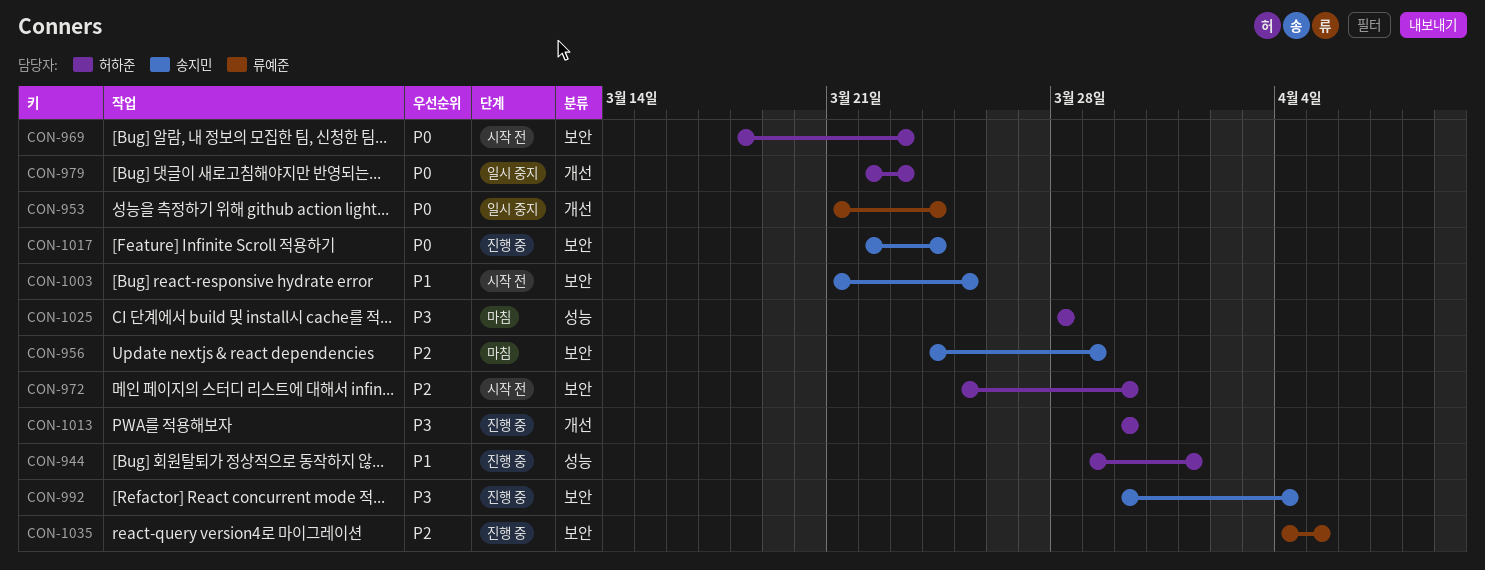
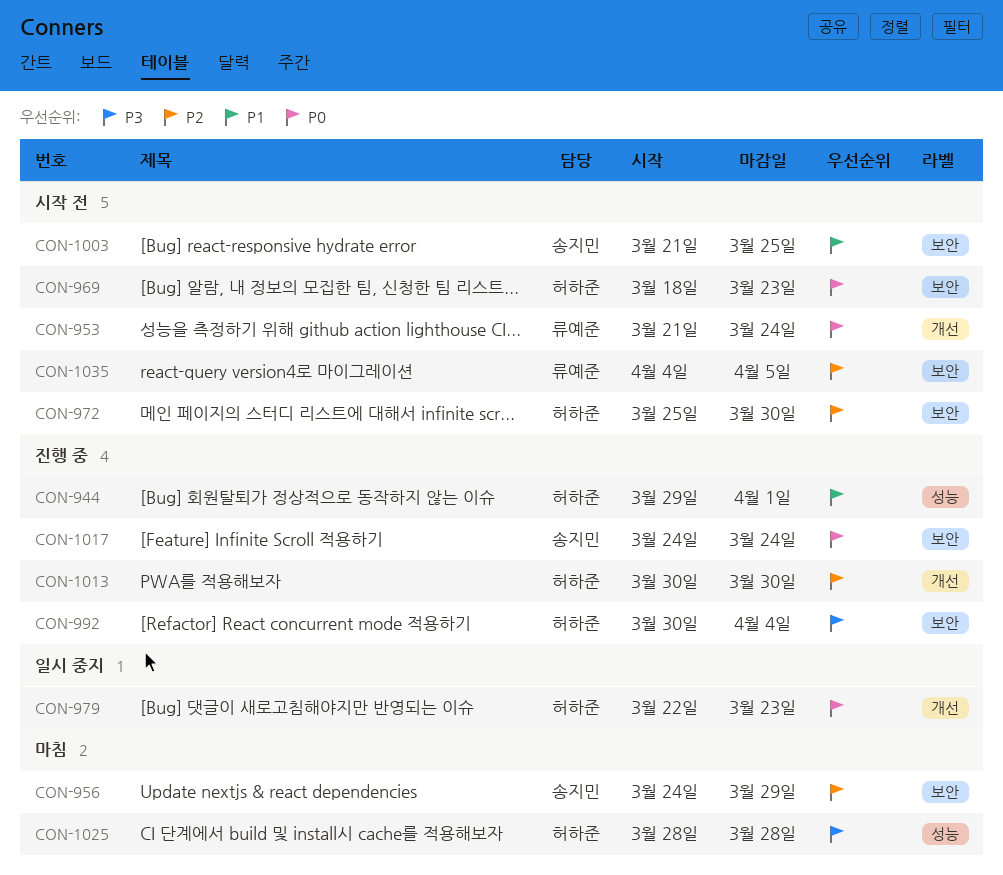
CON-953, status: 일시 중지 -> 시작 전
CON-992, owner: 송지민 -> 허하준
CON-1013, priority: P3 -> P2
CON-1017, start: Mar 22 -> Mar 24
CON-1035, status: 진행 중 -> 시작 전

